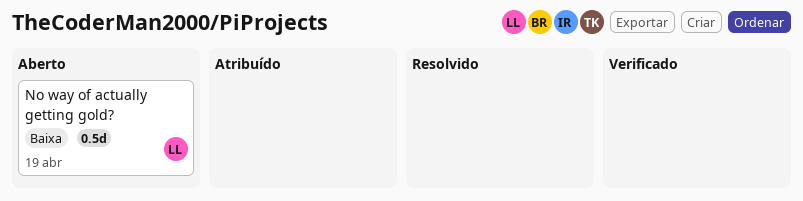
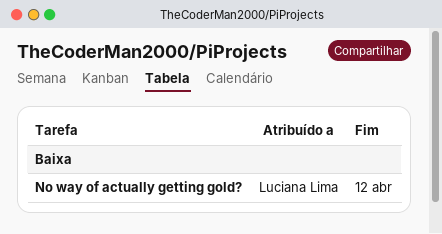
No way of actually getting gold?, due: Apr 19 -> Apr 12

